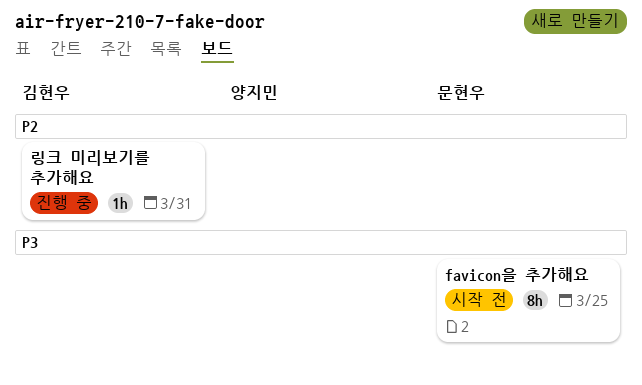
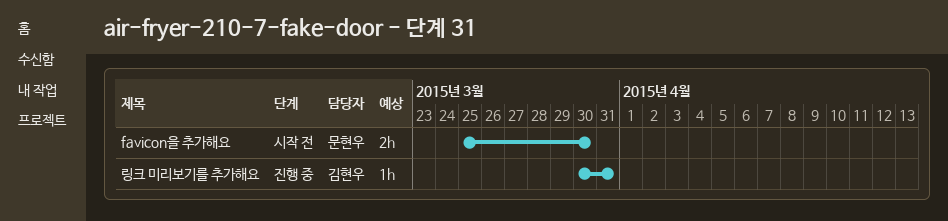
favicon을 추가해요, estimate: 8h -> 2h
favicon을 추가해요, due: Mar 25 -> Mar 30

